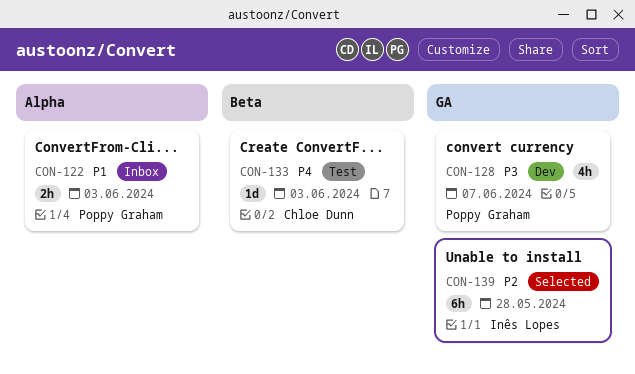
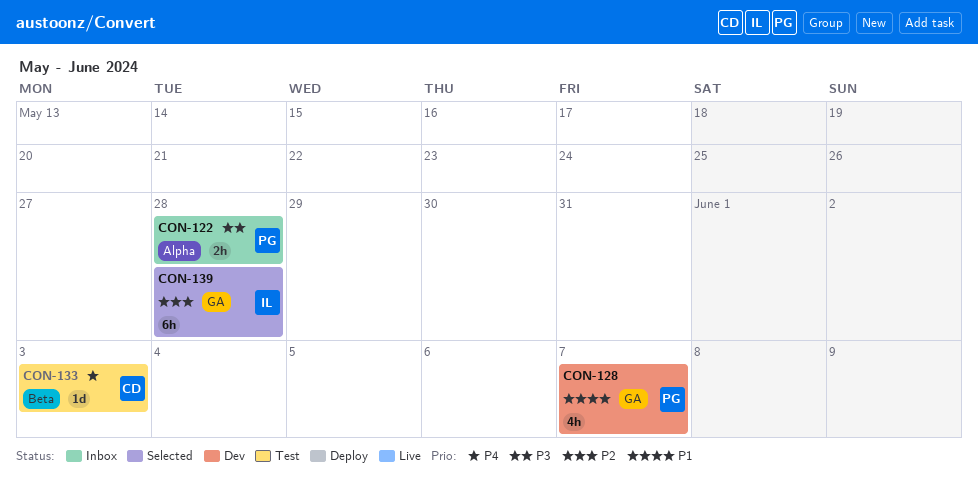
CON-122, priority: P1 -> P3
CON-122, due: Jun 3 -> May 28
CON-128, priority: P3 -> P1

